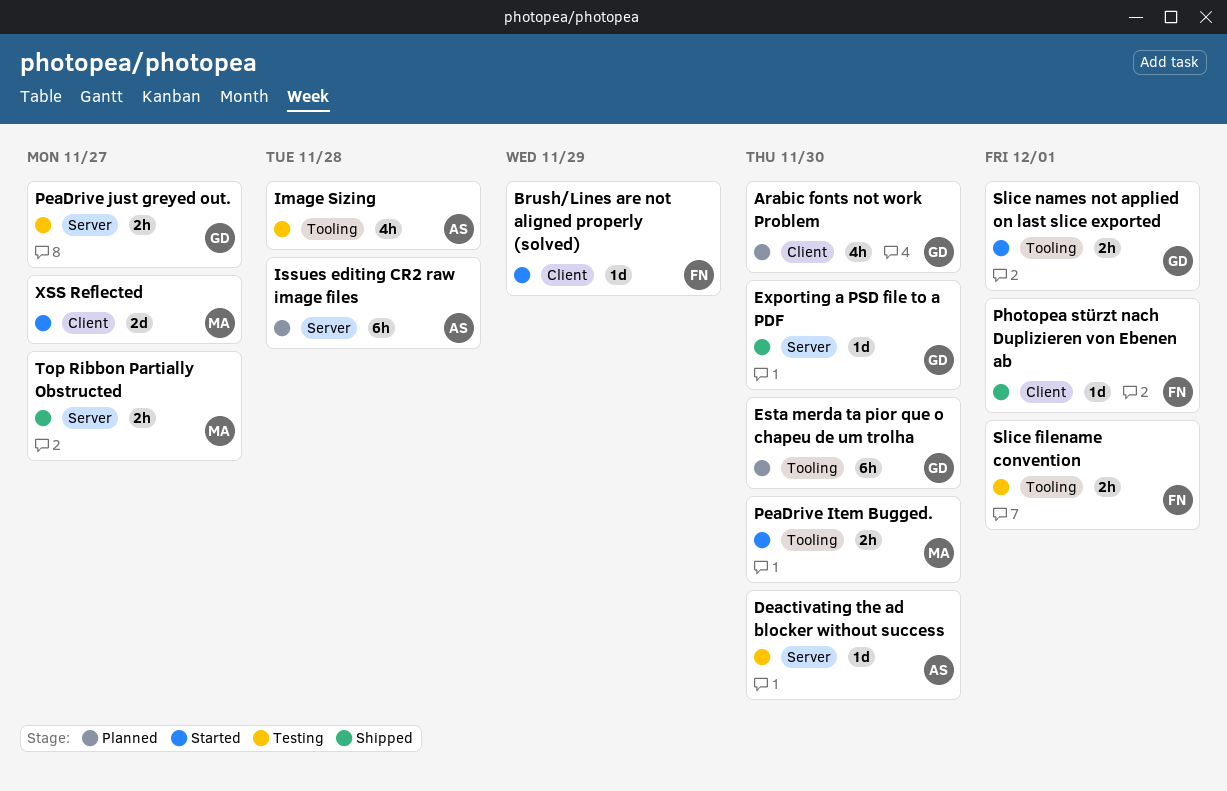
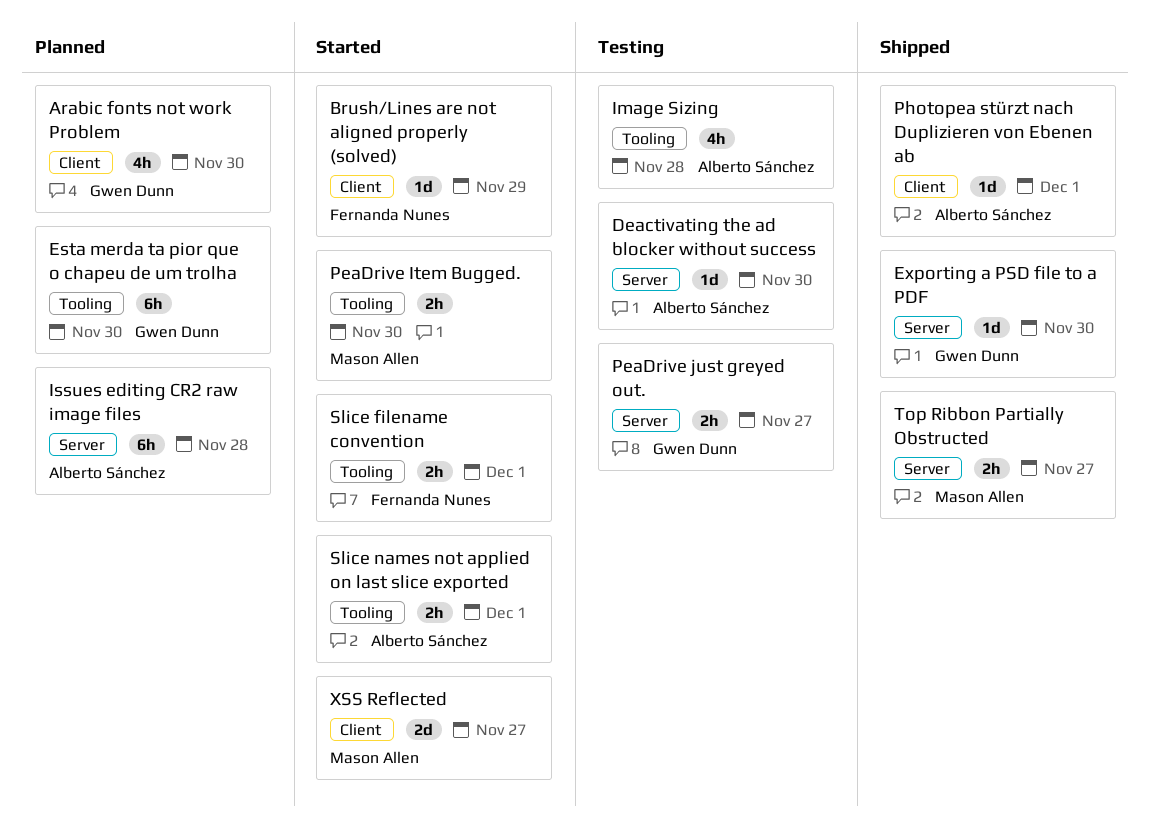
Photopea stürzt nach Duplizieren von Ebenen ab, owner: Fernanda Nunes -> Alberto Sánchez
Slice filename convention, status: Testing -> Started
Slice names not applied on last slice exported, owner: Gwen Dunn -> Alberto Sánchez

